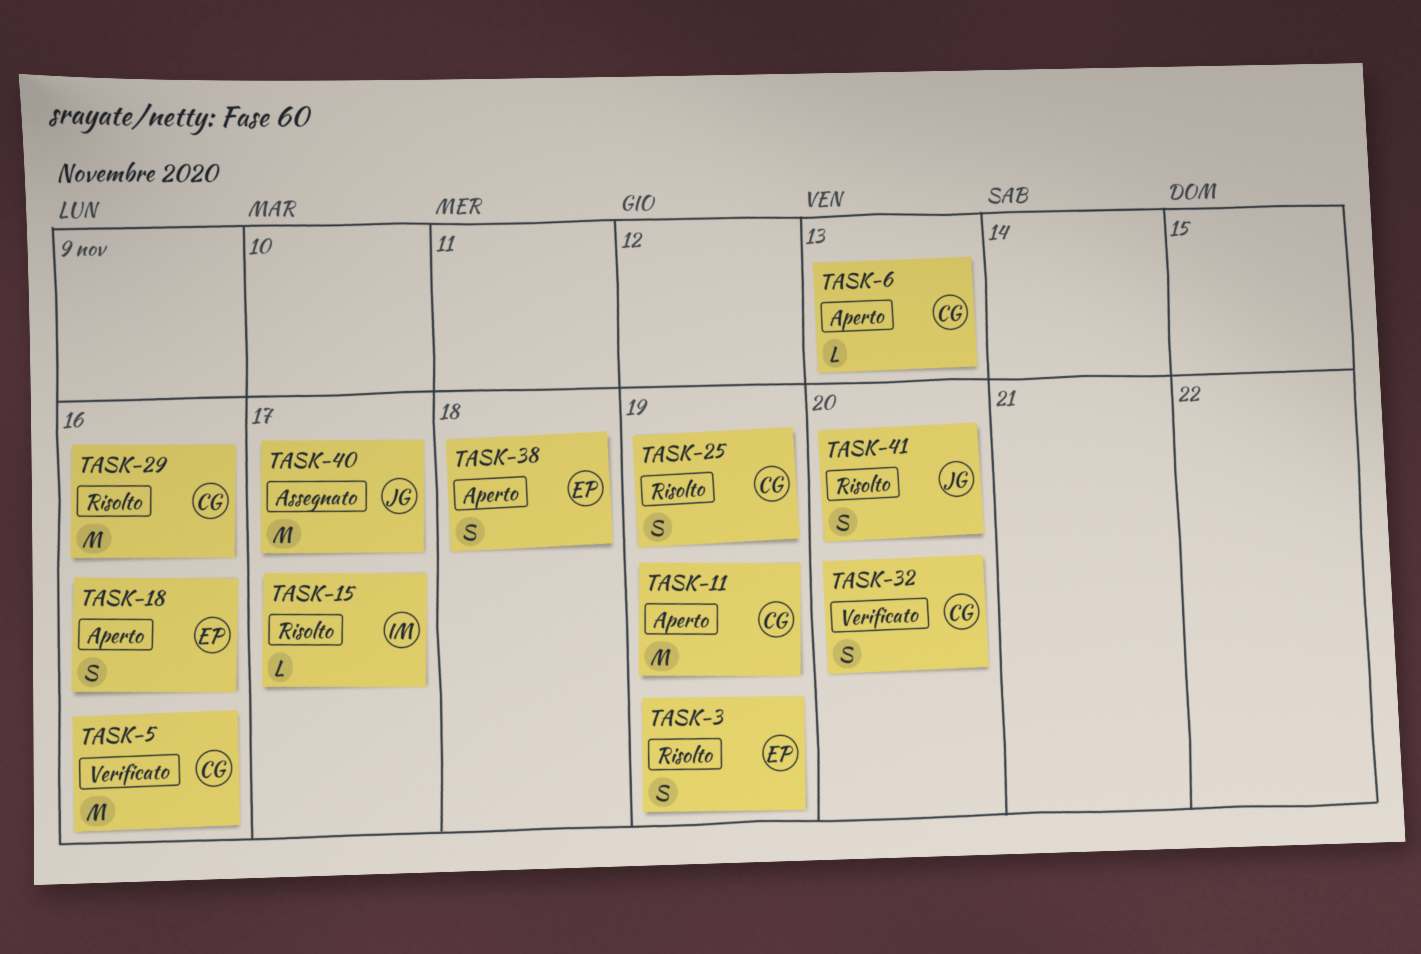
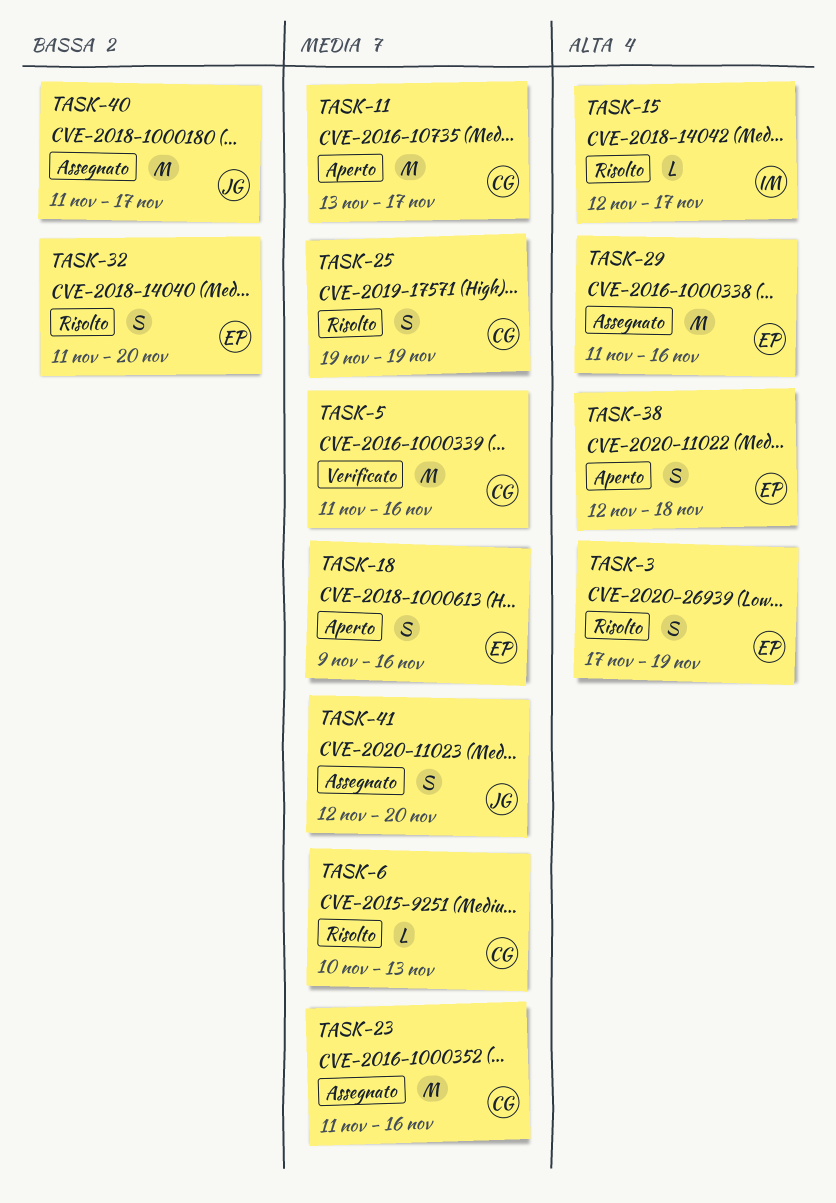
TASK-6, status: Aperto -> Risolto
TASK-11, due: Nov 19 -> Nov 17
TASK-23: none -> present
TASK-29, status: Risolto -> Assegnato
TASK-29, owner: CG -> EP
TASK-32, status: Verificato -> Risolto
TASK-32, owner: CG -> EP
TASK-41, status: Risolto -> Assegnato

